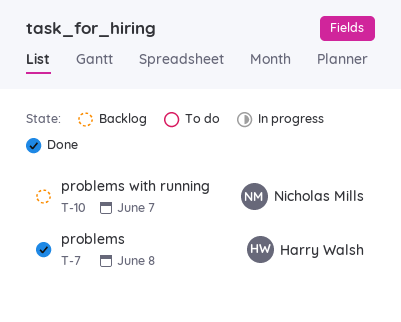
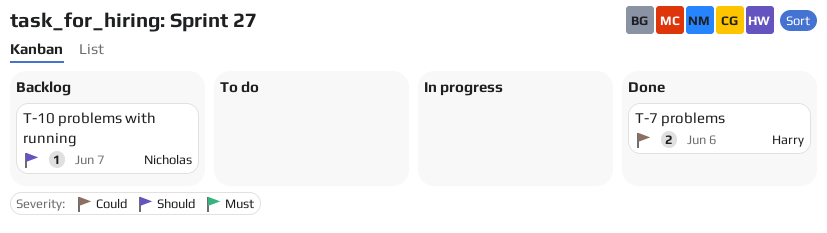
T-7, due: Jun 8 -> Jun 6

